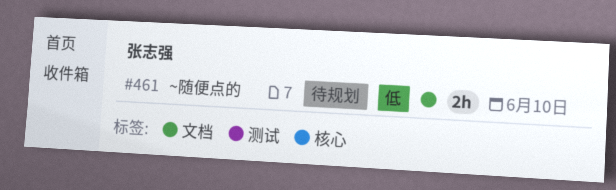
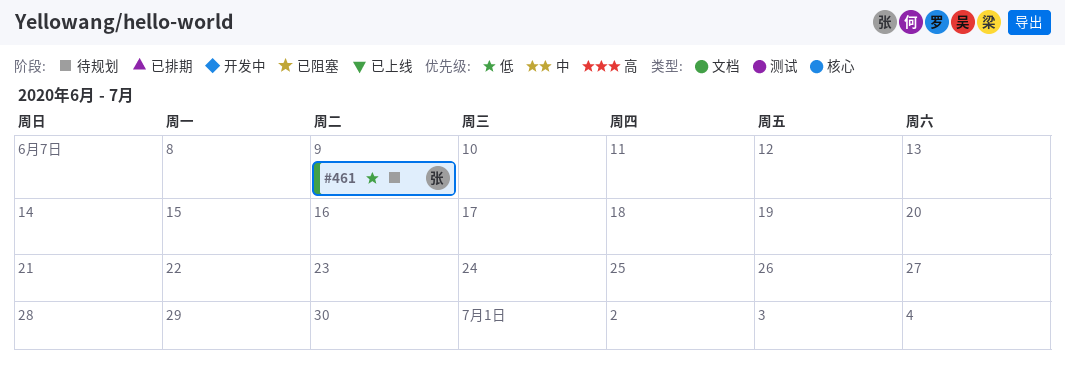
#461, due: Jun 10 -> Jun 9

